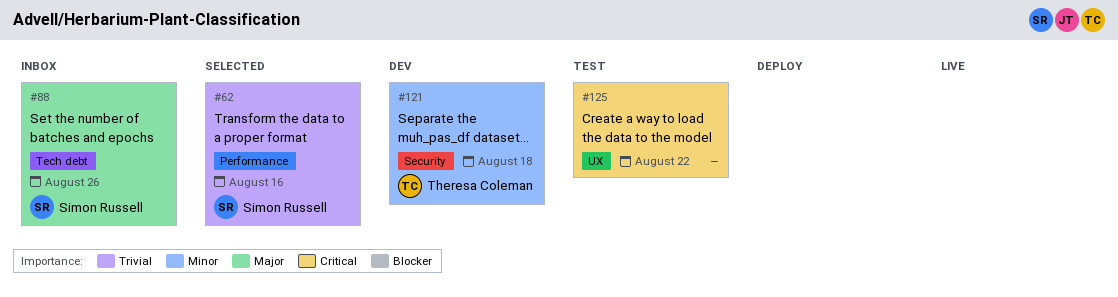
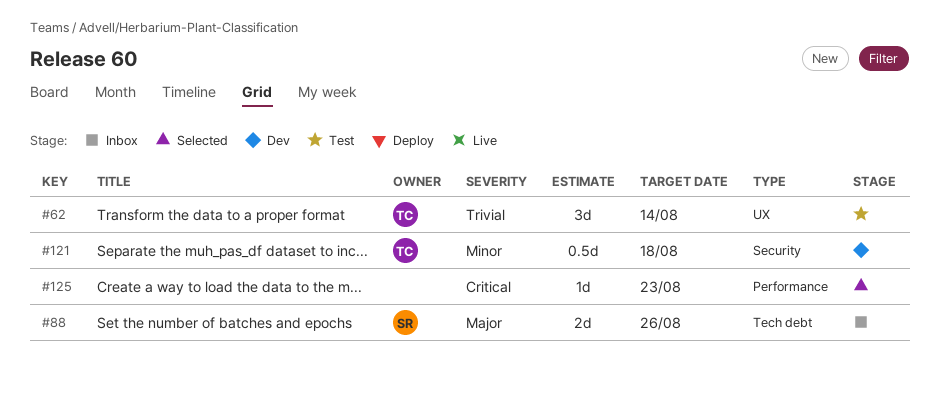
#62, status: Selected -> Test
#62, owner: Simon Russell -> Theresa Coleman
#62, label: Performance -> UX
#62, due: Aug 16 -> Aug 14
#125, status: Test -> Selected
#125, label: UX -> Performance
#125, due: Aug 22 -> Aug 23

